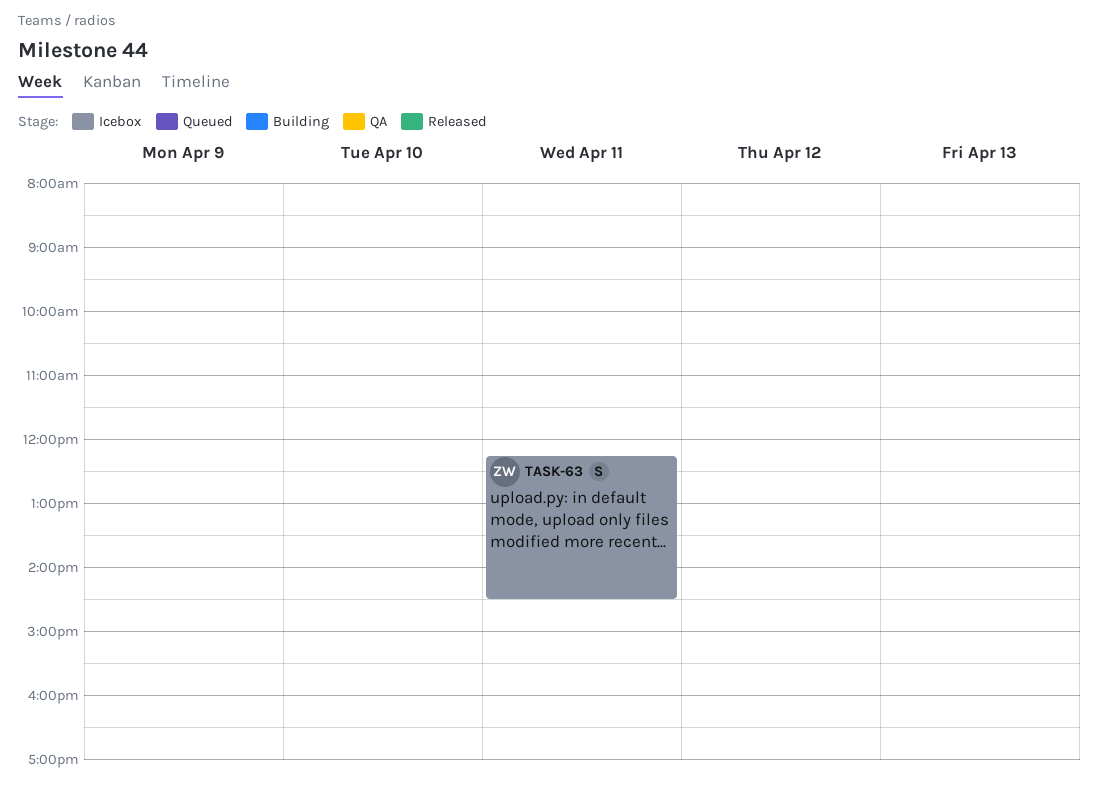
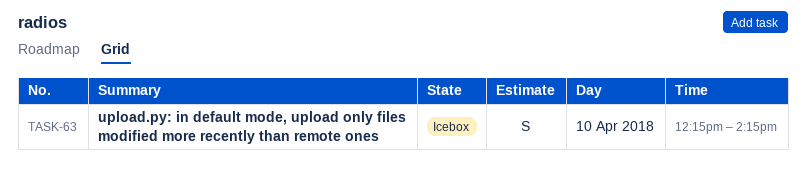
TASK-63, day: Apr 11 -> Apr 10
TASK-63, ends: 14:30 -> 14:15

